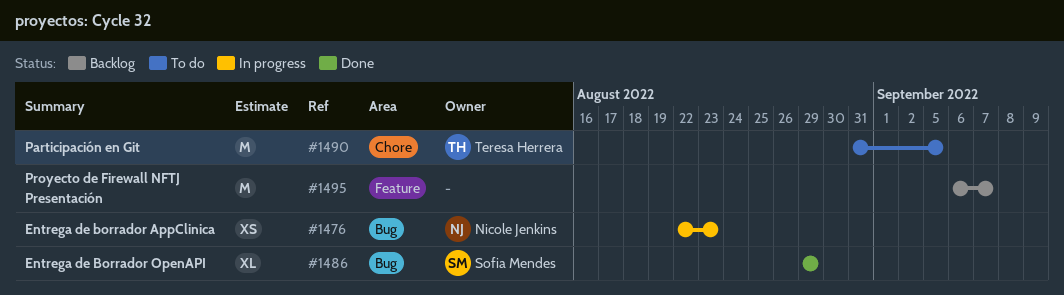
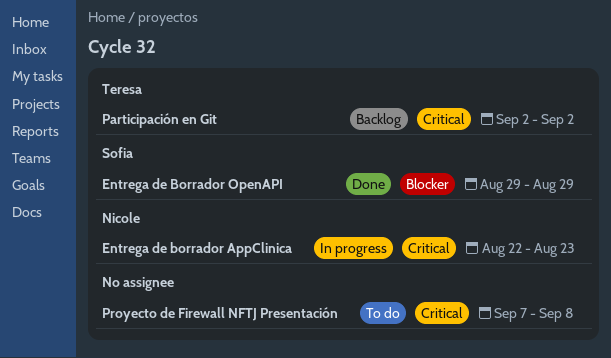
Participación en Git, status: To do -> Backlog
Participación en Git, start: Aug 31 -> Sep 2
Participación en Git, due: Sep 5 -> Sep 2
Proyecto de Firewall NFTJ Presentación, status: Backlog -> To do
Proyecto de Firewall NFTJ Presentación, start: Sep 6 -> Sep 7
Proyecto de Firewall NFTJ Presentación, due: Sep 7 -> Sep 8

